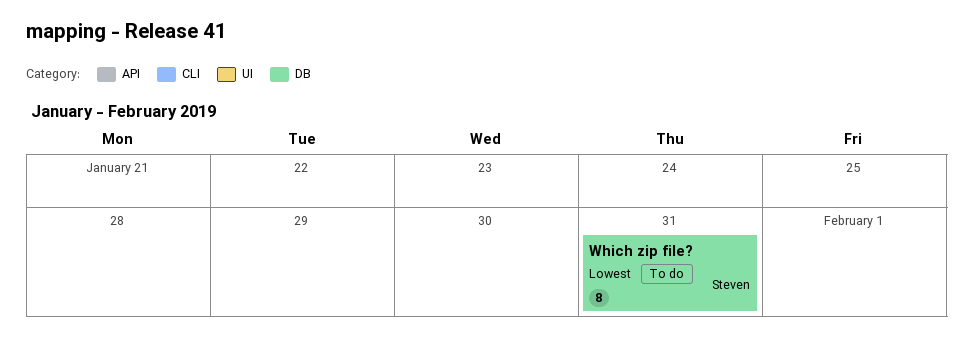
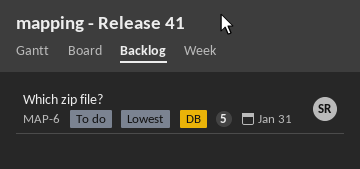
Which zip file?, estimate: 8 -> 5

